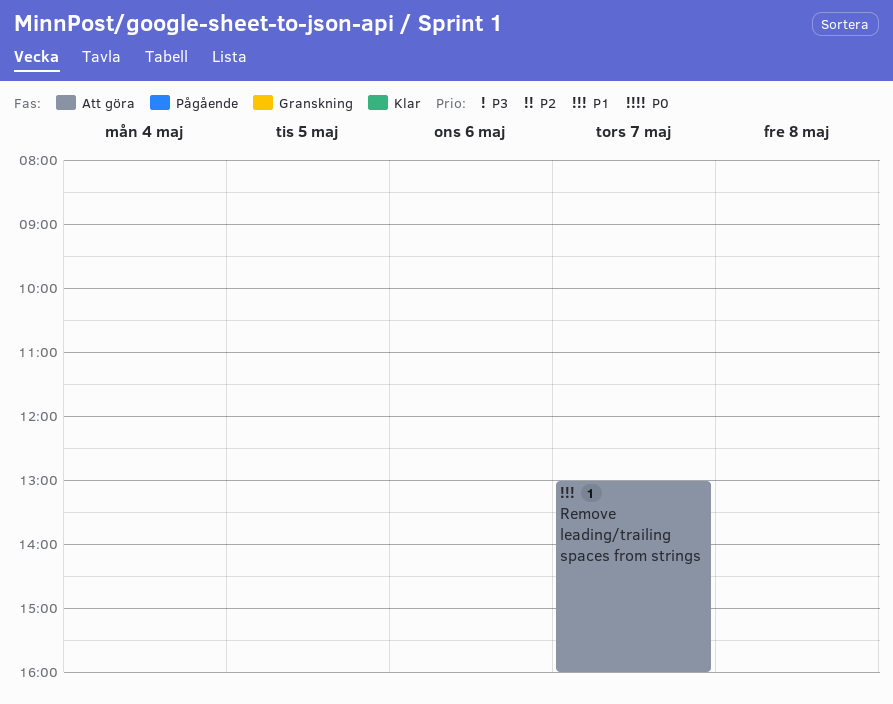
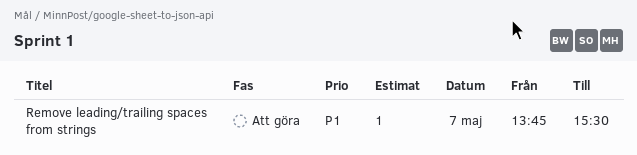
Remove leading/trailing spaces from strings, begins: 13:00 -> 13:45
Remove leading/trailing spaces from strings, ends: 16:00 -> 15:30

